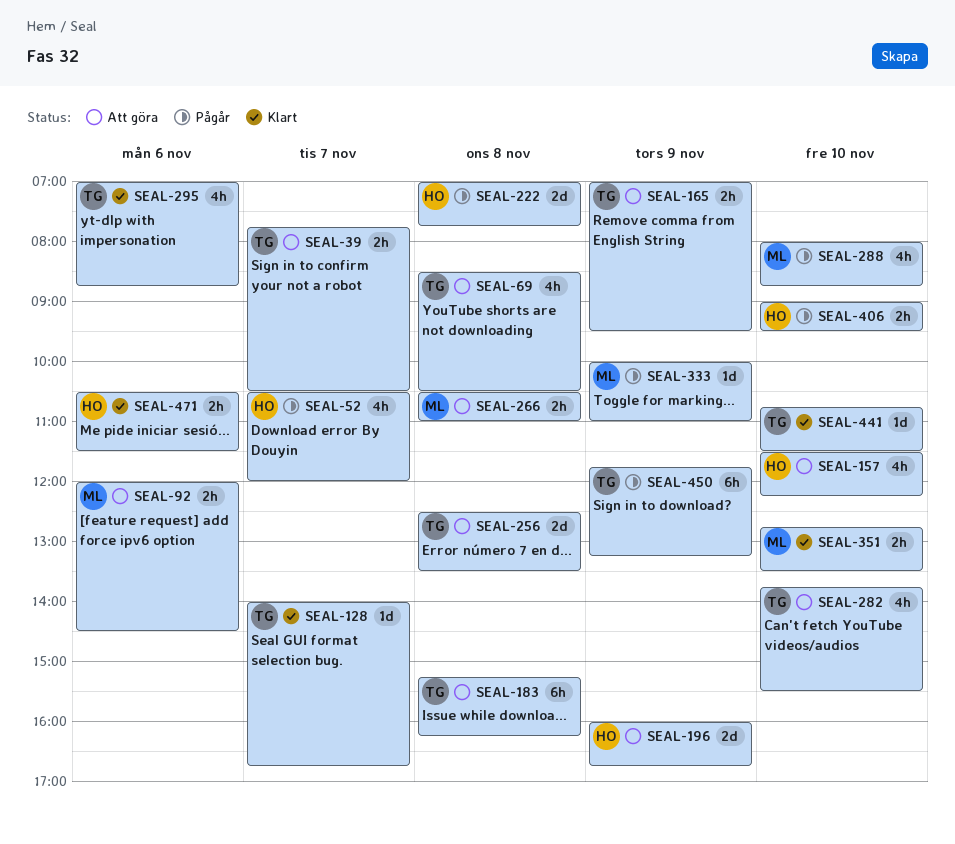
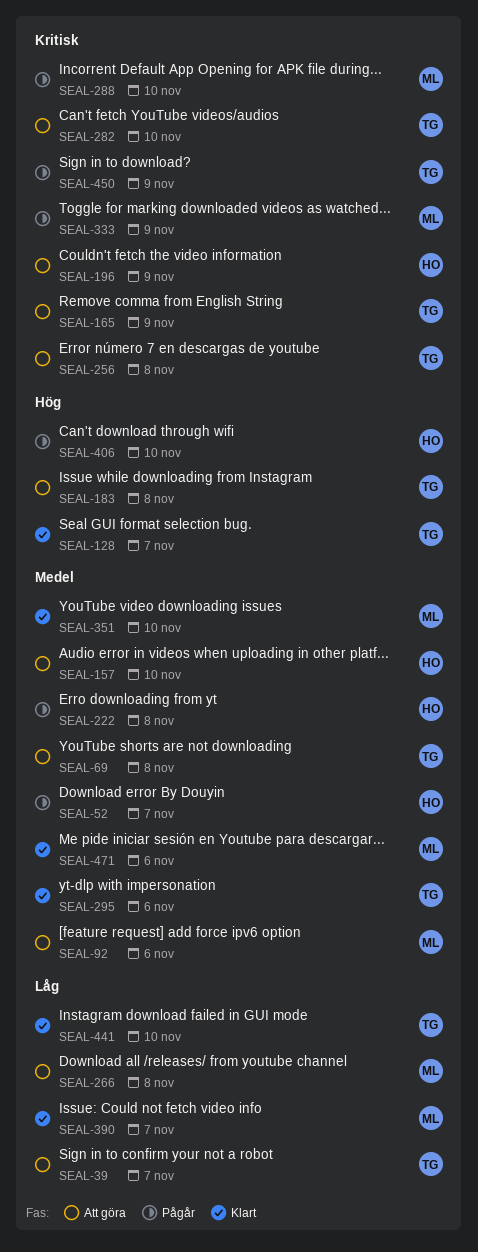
SEAL-390: none -> present
SEAL-471, owner: HO -> ML

